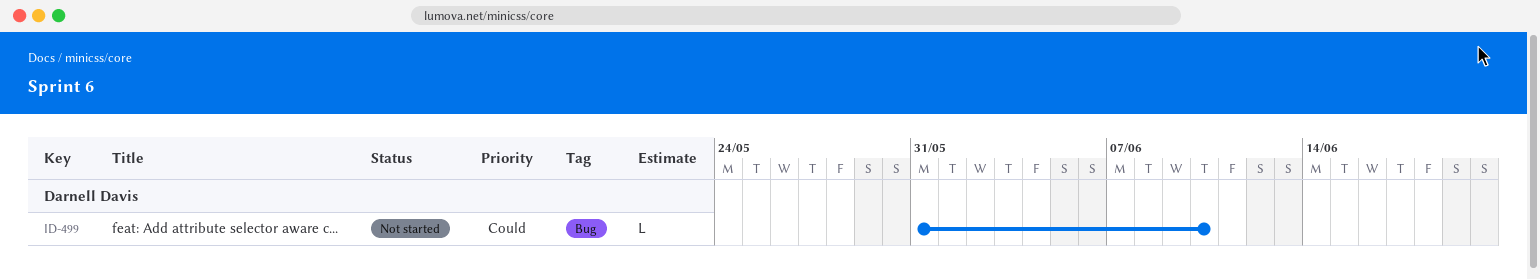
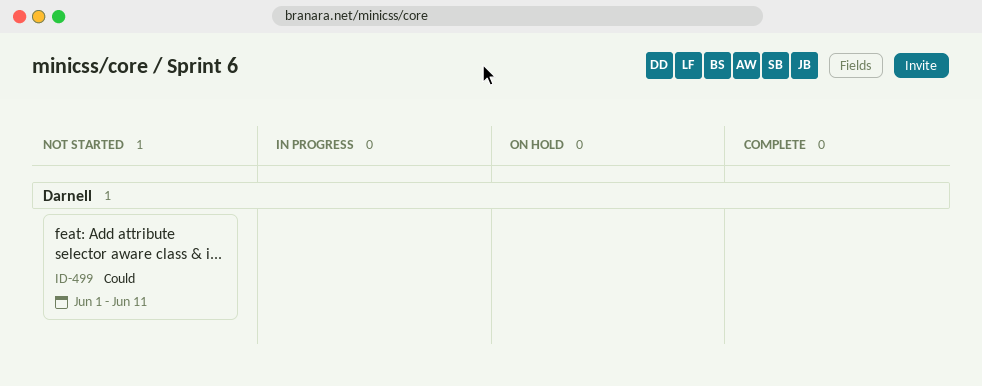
ID-499, start: May 31 -> Jun 1
ID-499, due: Jun 10 -> Jun 11

